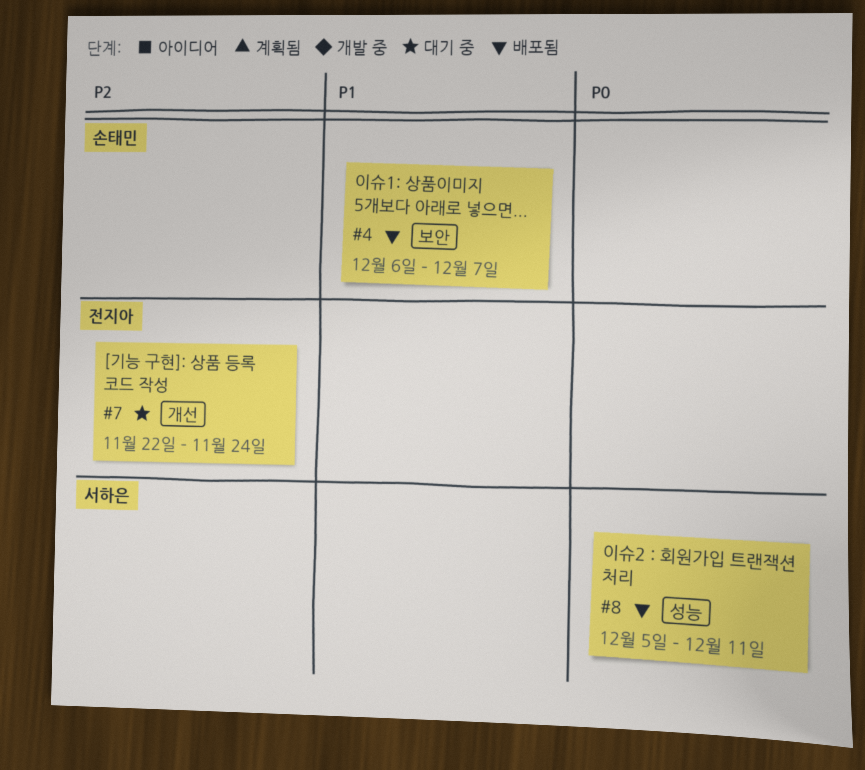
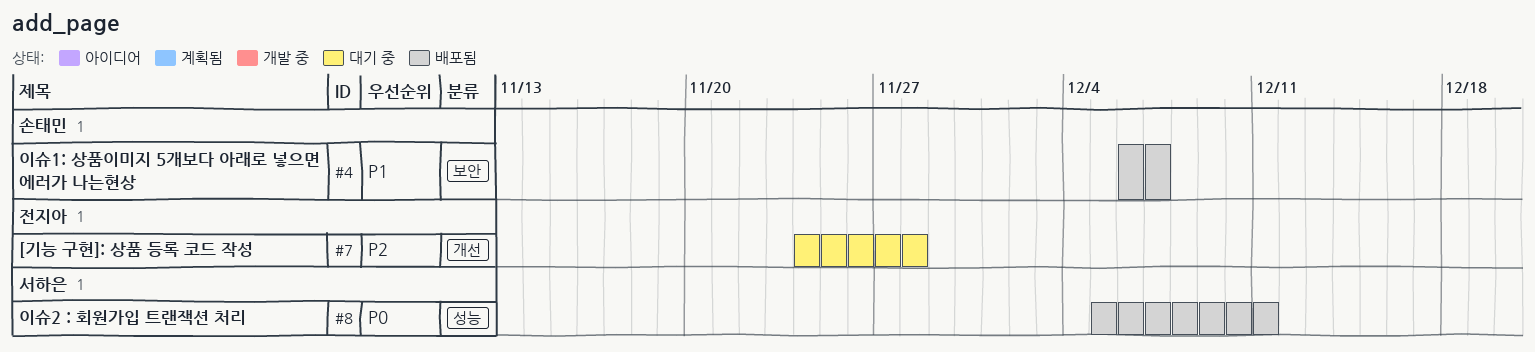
#7, start: Nov 22 -> Nov 24
#7, due: Nov 24 -> Nov 28

